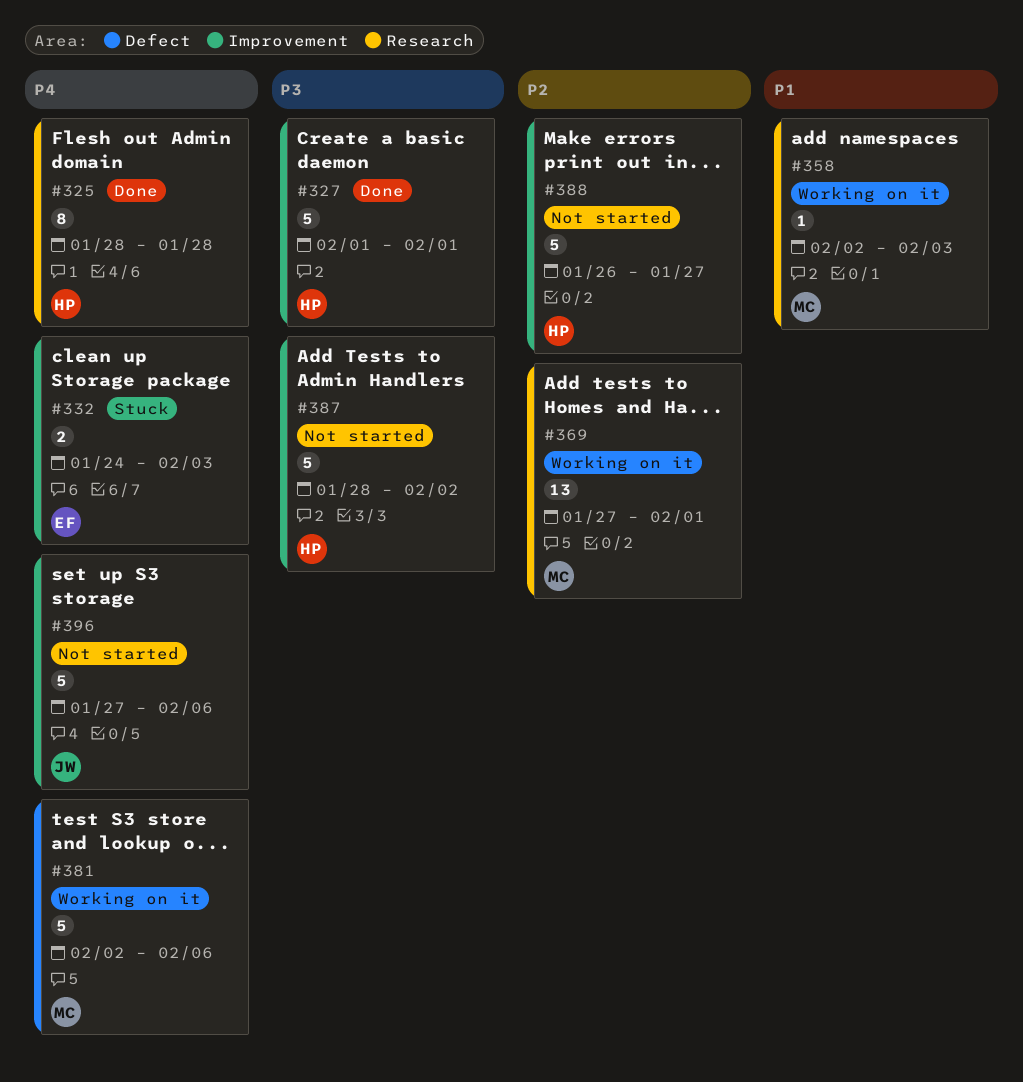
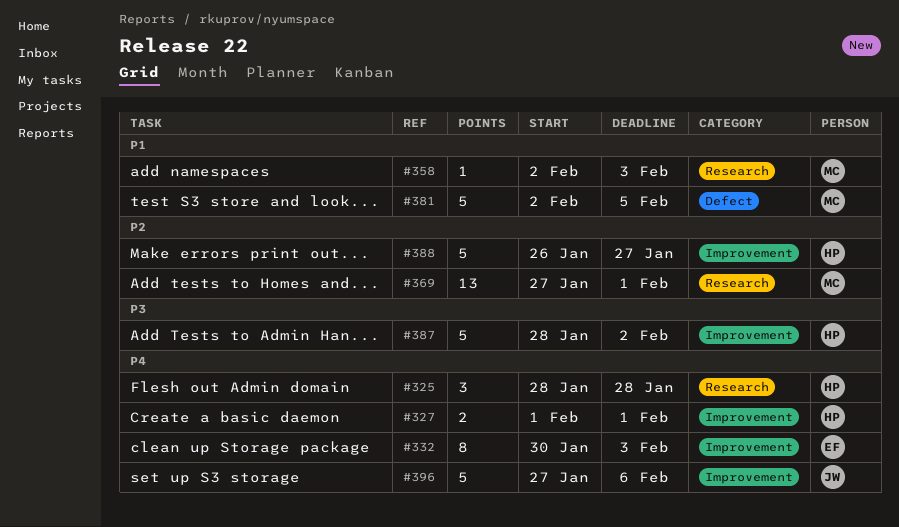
#325, estimate: 8 -> 3
#327, priority: P3 -> P4
#327, estimate: 5 -> 2
#332, estimate: 2 -> 8
#332, start: Jan 24 -> Jan 30
#381, priority: P4 -> P1
#381, due: Feb 6 -> Feb 5

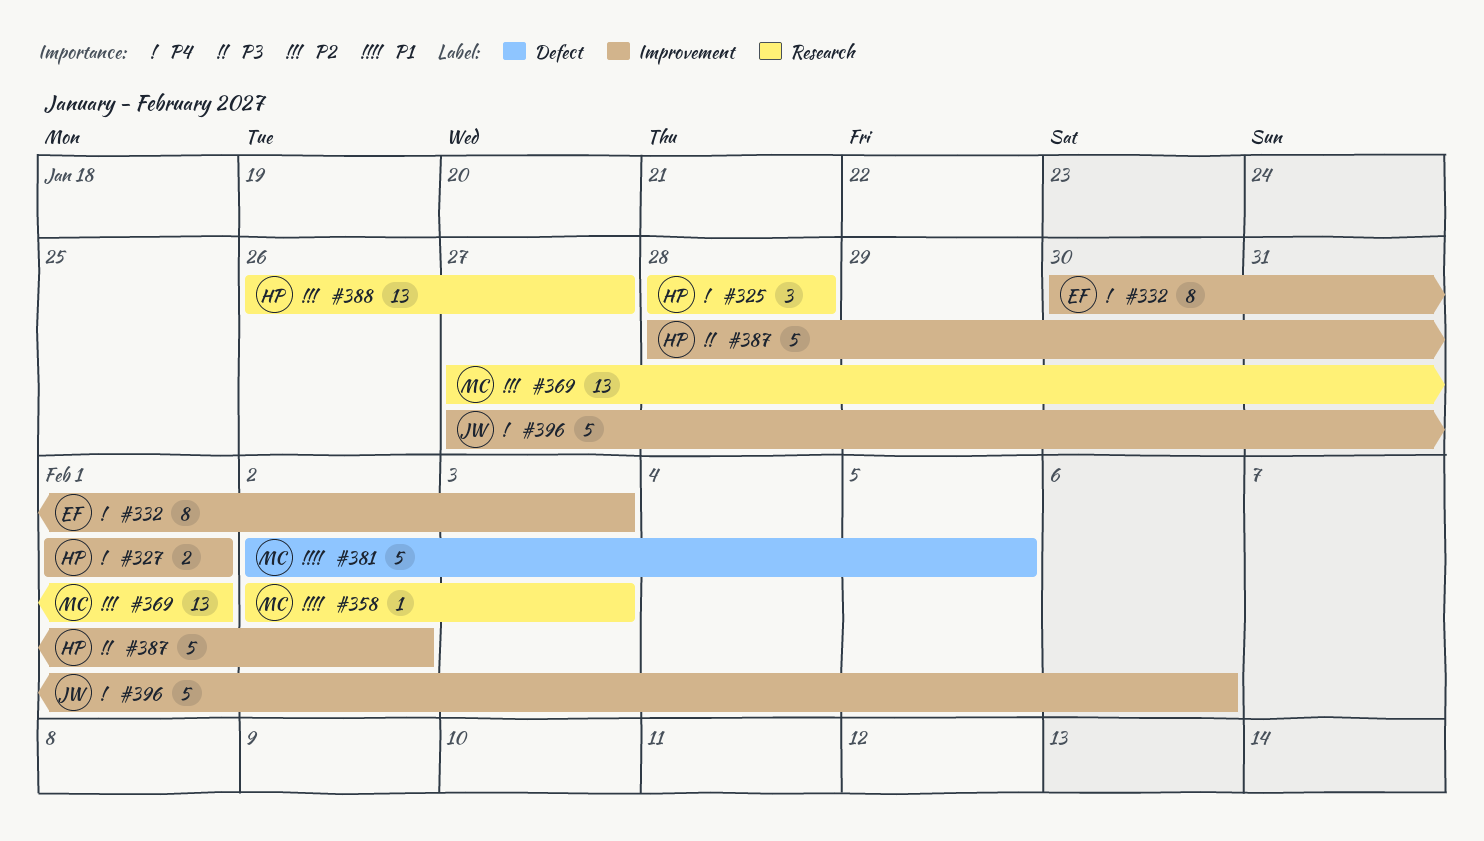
#388, label: Improvement -> Research
#388, estimate: 5 -> 13

